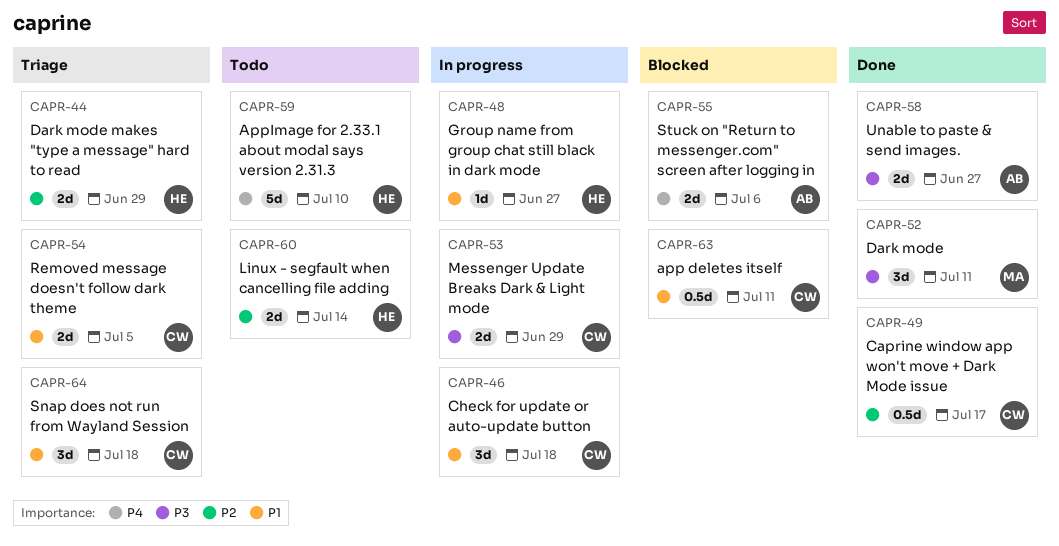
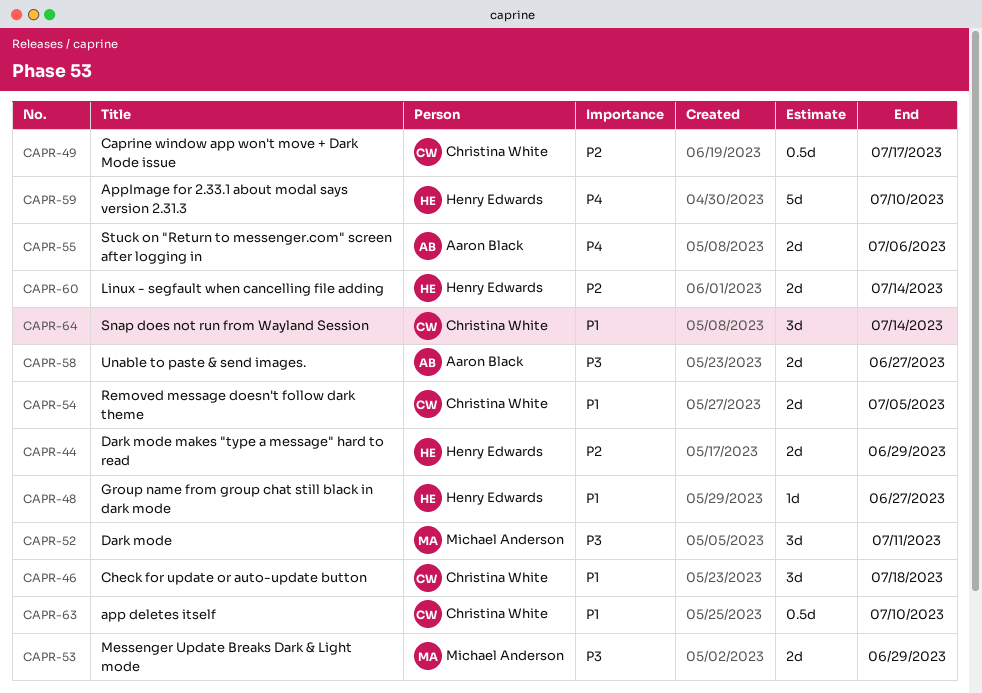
CAPR-53, owner: Christina White -> Michael Anderson
CAPR-63, due: Jul 11 -> Jul 10
CAPR-64, due: Jul 18 -> Jul 14

